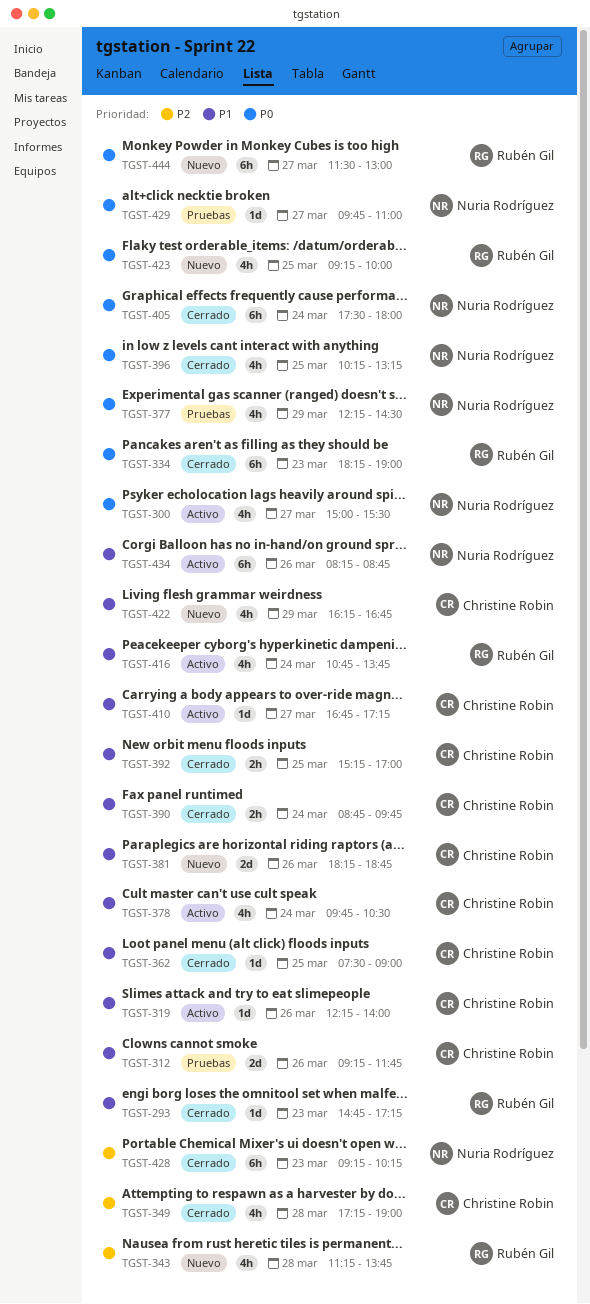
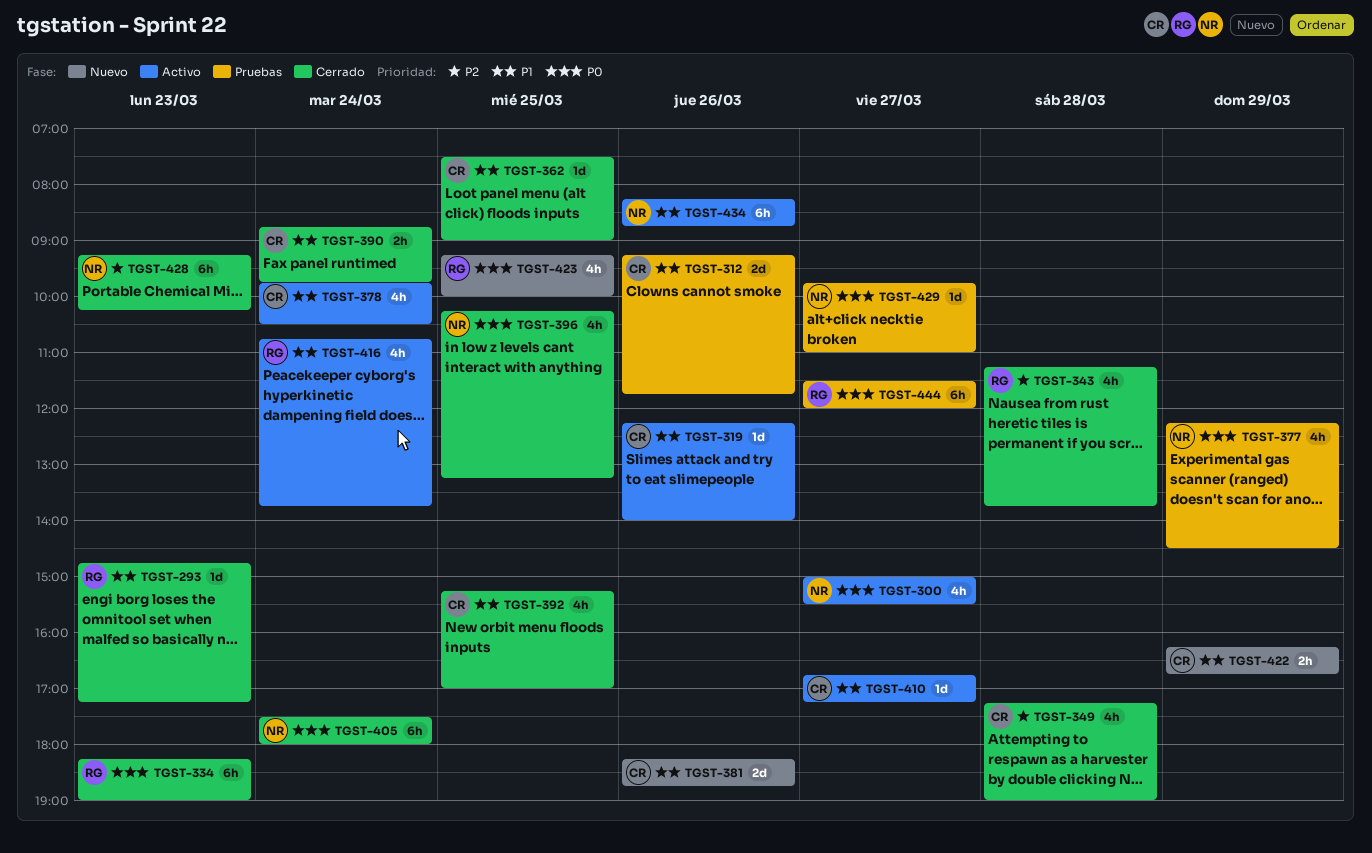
TGST-343, status: Nuevo -> Cerrado
TGST-392, estimate: 2h -> 4h
TGST-422, estimate: 4h -> 2h
TGST-444, status: Nuevo -> Pruebas
TGST-444, ends: 13:00 -> 12:00

